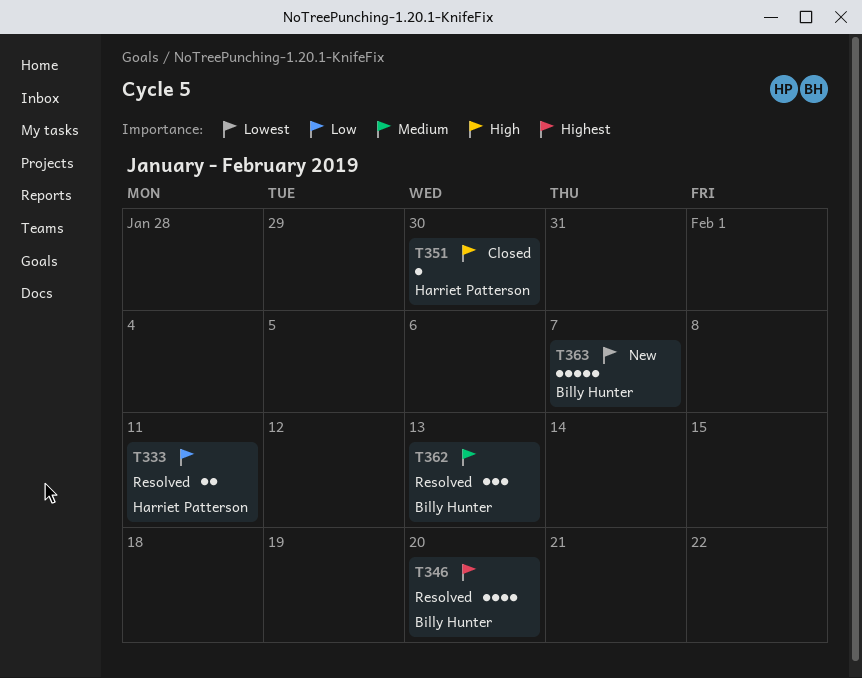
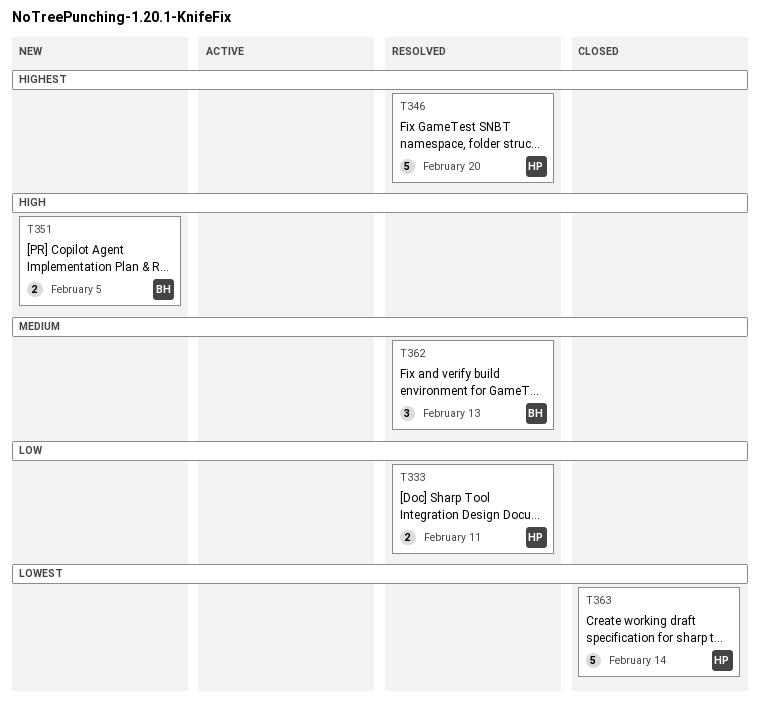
T346, owner: Billy Hunter -> Harriet Patterson
T346, estimate: 4 -> 5
T351, status: Closed -> New
T351, owner: Harriet Patterson -> Billy Hunter
T351, estimate: 1 -> 2
T351, due: Jan 30 -> Feb 5
T363, status: New -> Closed
T363, owner: Billy Hunter -> Harriet Patterson
T363, due: Feb 7 -> Feb 14

